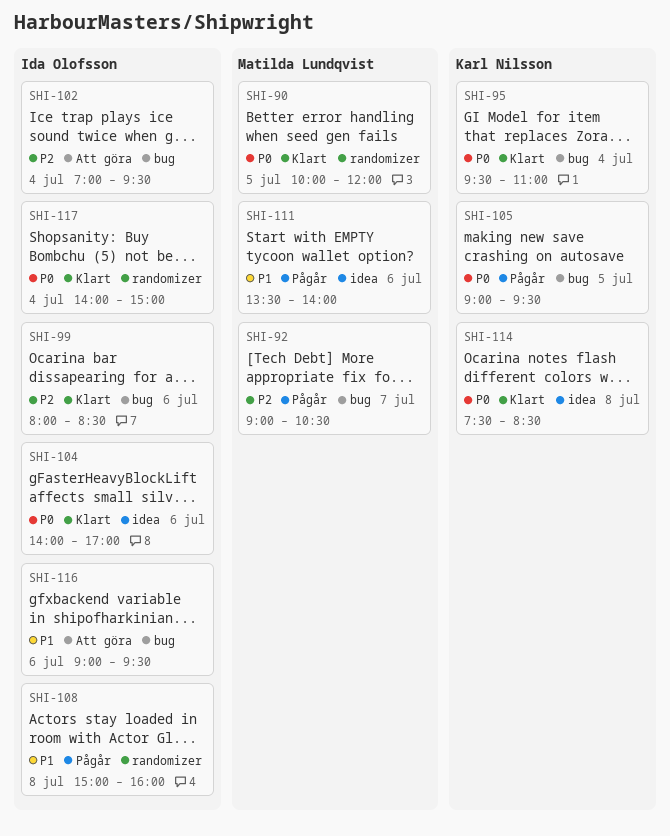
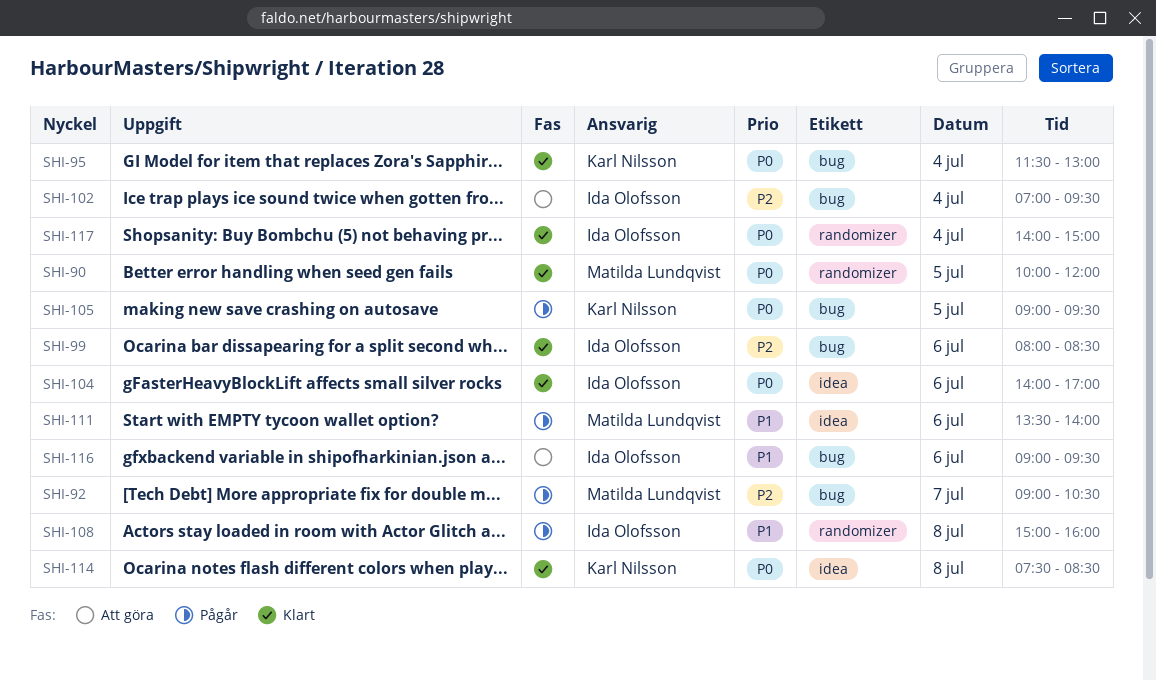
SHI-95, begins: 09:30 -> 11:30
SHI-95, ends: 11:00 -> 13:00

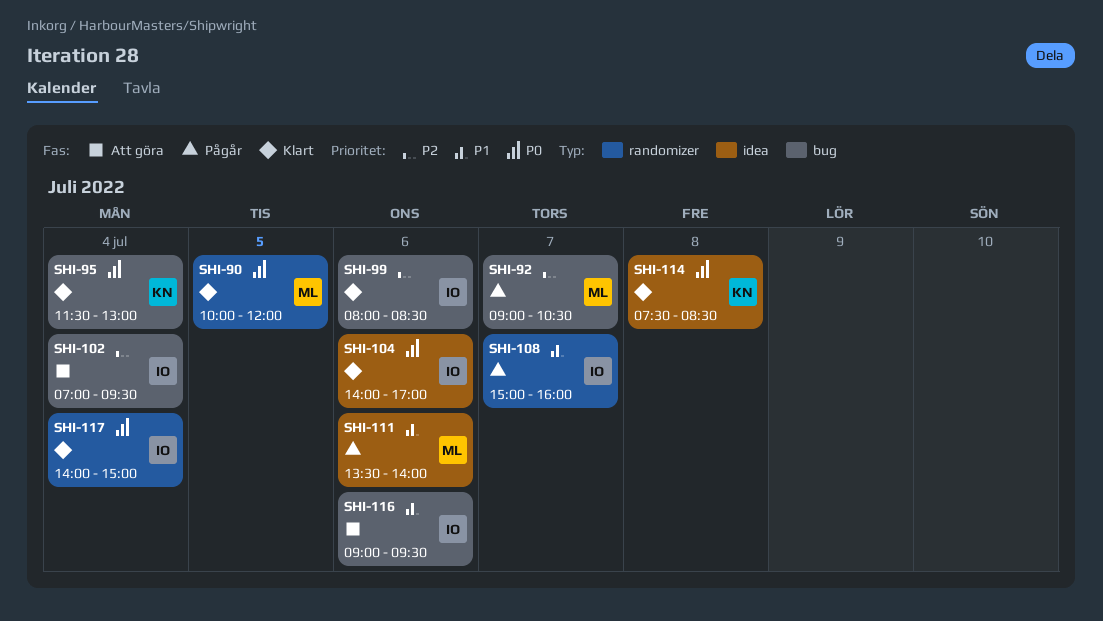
SHI-105: present -> none
SHI-108, day: Jul 8 -> Jul 7

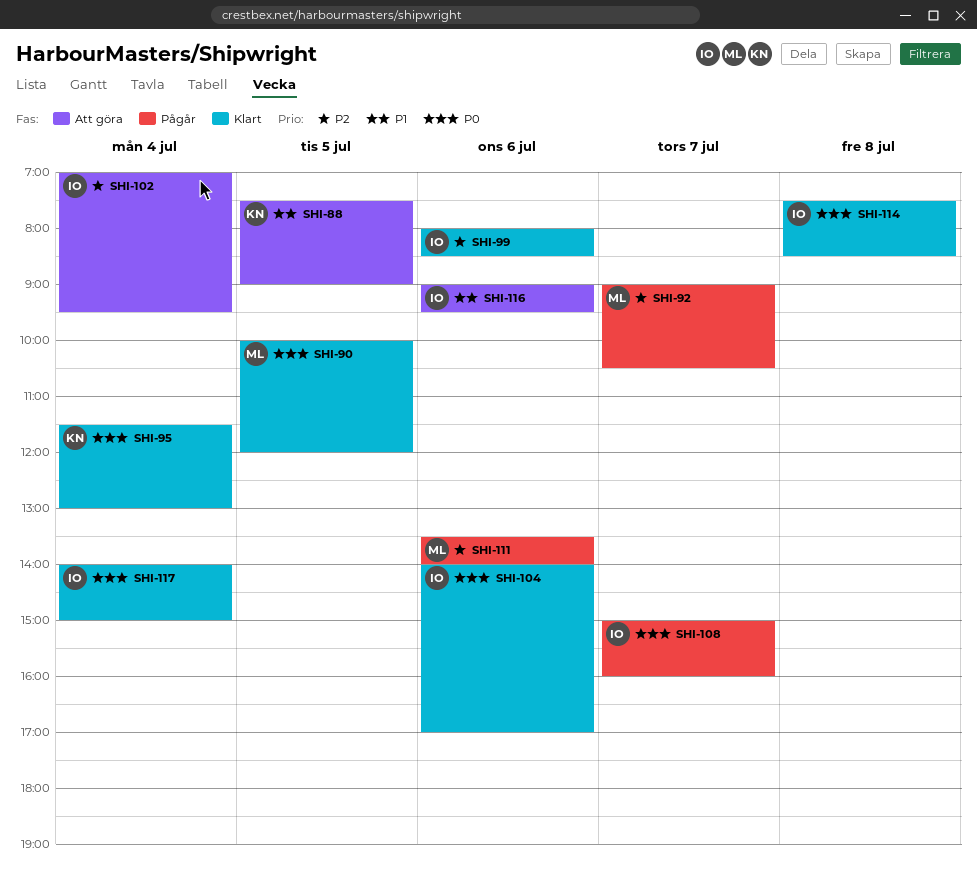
SHI-88: none -> present
SHI-108, priority: P1 -> P0
SHI-111, priority: P1 -> P2
SHI-114, owner: KN -> IO

